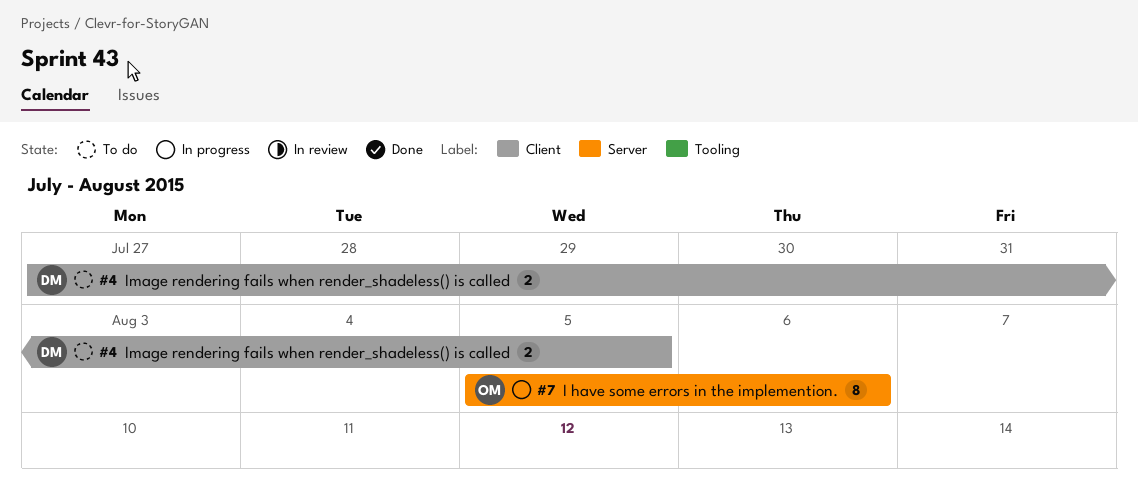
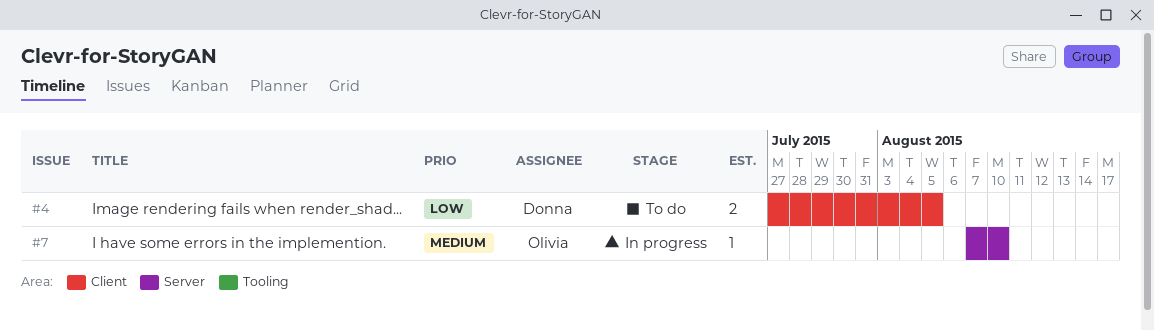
#7, estimate: 8 -> 1
#7, start: Aug 5 -> Aug 7
#7, due: Aug 6 -> Aug 10

